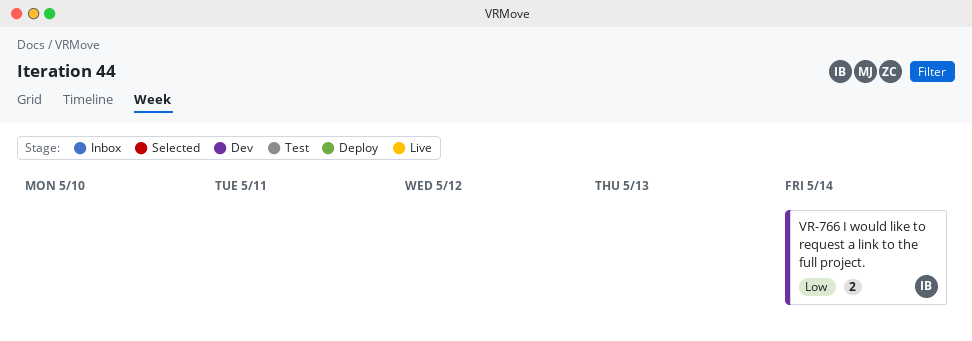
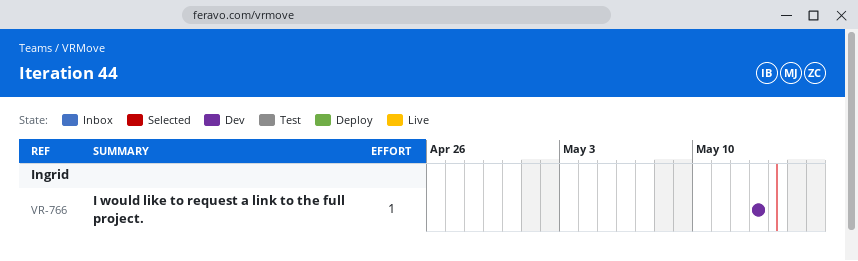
VR-766, estimate: 2 -> 1
VR-766, due: May 14 -> May 13

